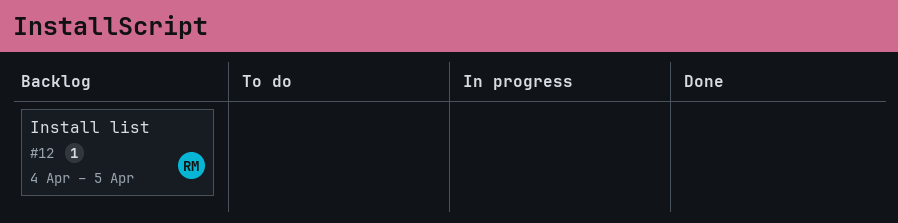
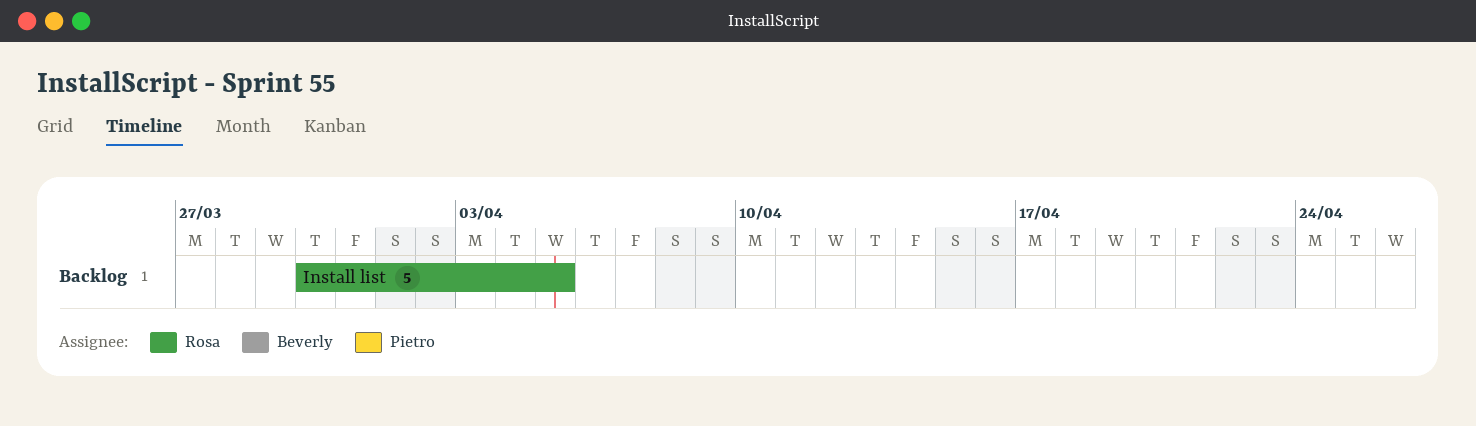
Install list, estimate: 1 -> 5
Install list, start: Apr 4 -> Mar 30

